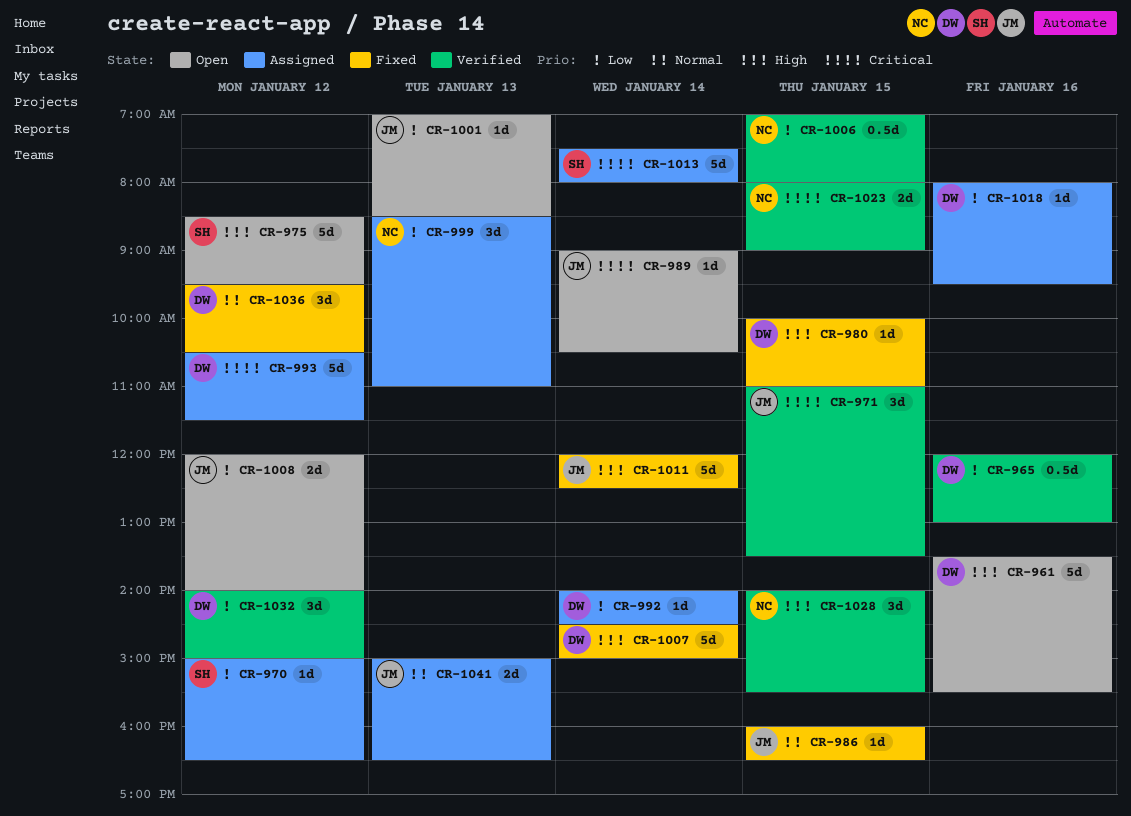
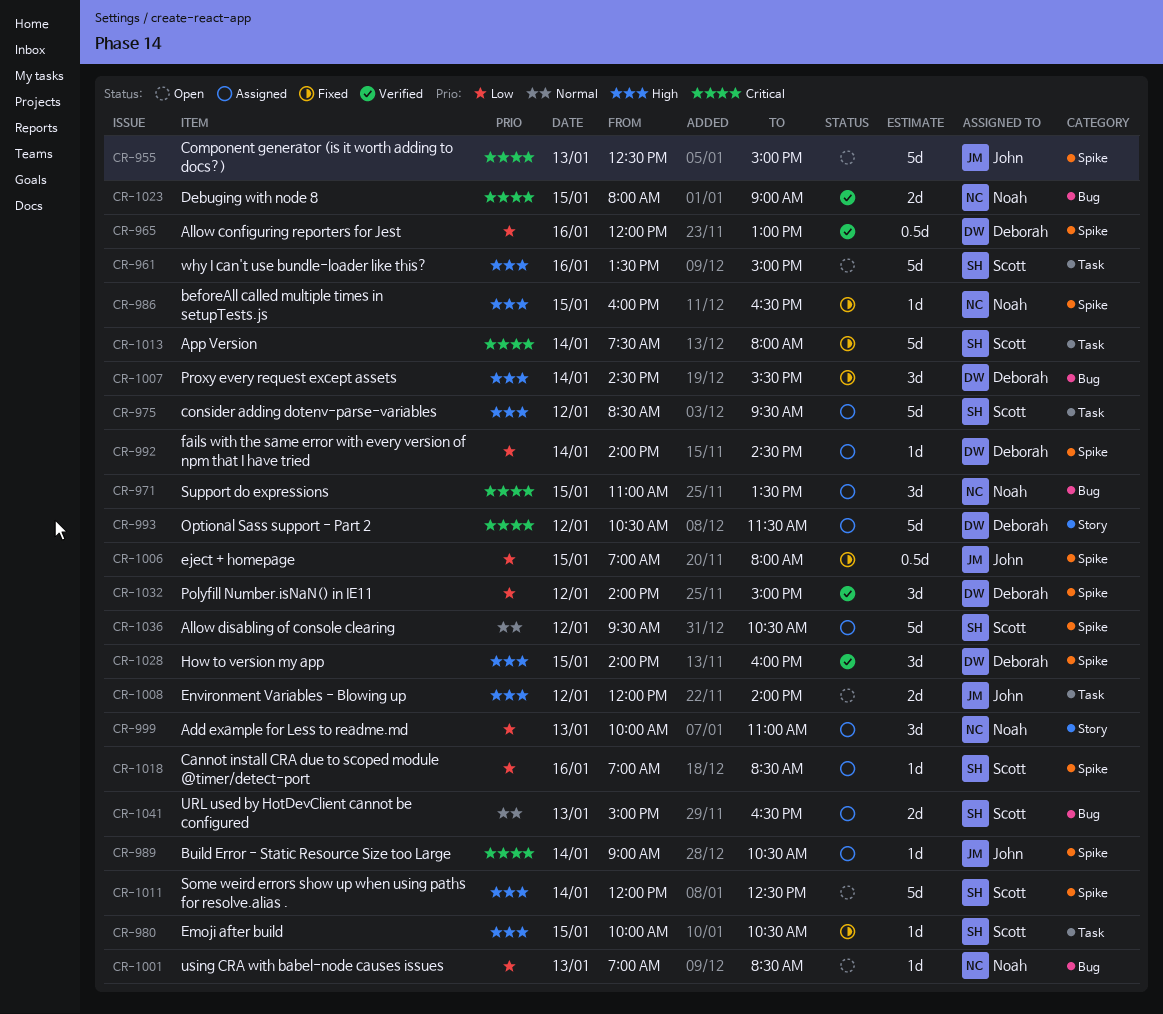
CR-955: none -> present
CR-961, owner: Deborah -> Scott
CR-961, ends: 15:30 -> 15:00
CR-970: present -> none
CR-971, status: Verified -> Assigned
CR-971, owner: John -> Noah
CR-975, status: Open -> Assigned
CR-980, owner: Deborah -> Scott
CR-980, ends: 11:00 -> 10:30
CR-986, owner: John -> Noah
CR-986, priority: Normal -> High
CR-989, status: Open -> Assigned
CR-999, begins: 08:30 -> 10:00
CR-1001, owner: John -> Noah
CR-1006, status: Verified -> Fixed
CR-1006, owner: Noah -> John
CR-1007, estimate: 5d -> 3d
CR-1007, ends: 15:00 -> 15:30
CR-1008, priority: Low -> High
CR-1011, status: Fixed -> Open
CR-1011, owner: John -> Scott
CR-1013, status: Assigned -> Fixed
CR-1018, owner: Deborah -> Scott
CR-1018, begins: 08:00 -> 07:00
CR-1018, ends: 09:30 -> 08:30
CR-1028, owner: Noah -> Deborah
CR-1028, ends: 15:30 -> 16:00
CR-1036, status: Fixed -> Assigned
CR-1036, owner: Deborah -> Scott
CR-1036, estimate: 3d -> 5d
CR-1041, owner: John -> Scott

